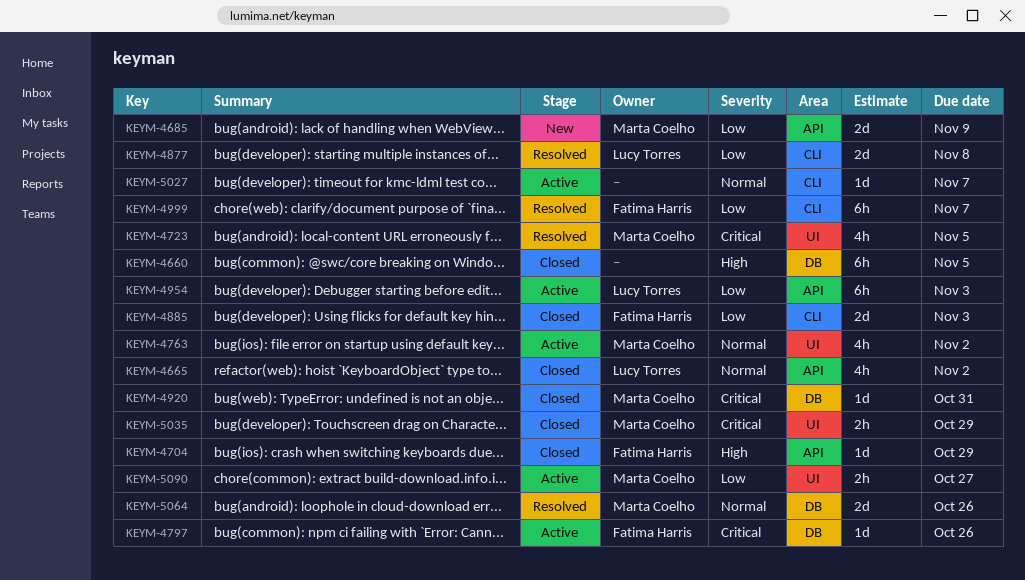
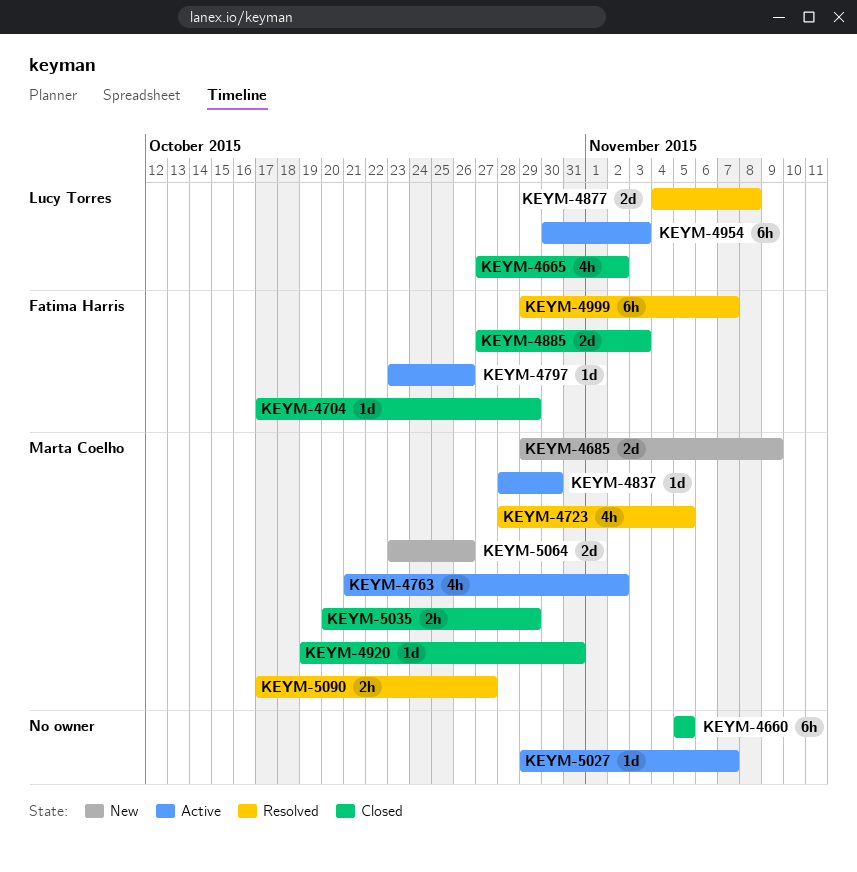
KEYM-4837: none -> present
KEYM-5064, status: Resolved -> New
KEYM-5090, status: Active -> Resolved

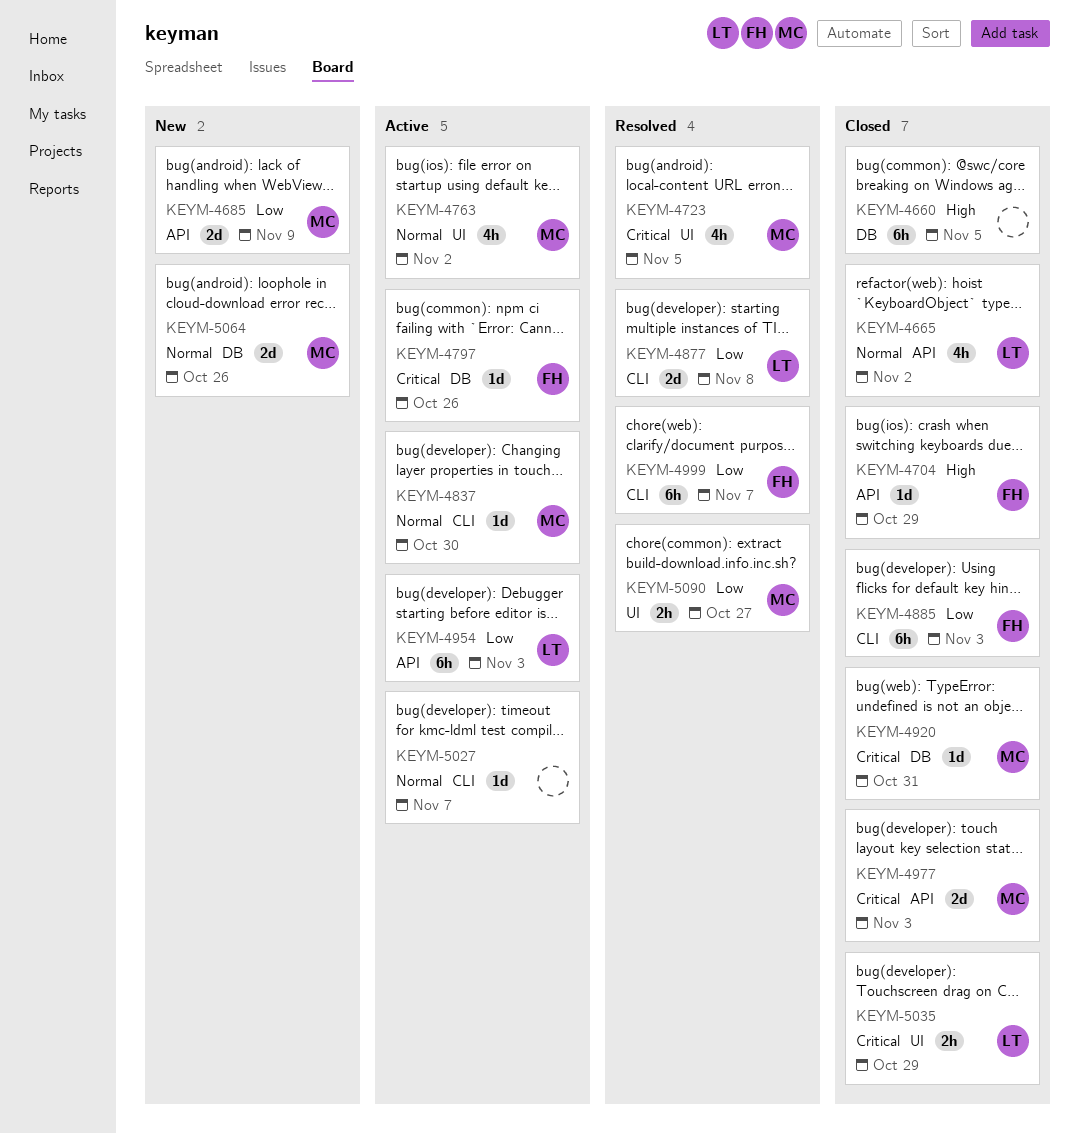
KEYM-4885, estimate: 2d -> 6h
KEYM-4977: none -> present
KEYM-5035, owner: Marta Coelho -> Lucy Torres

